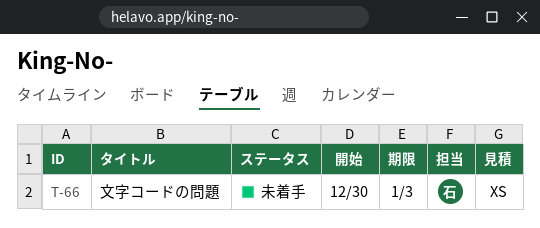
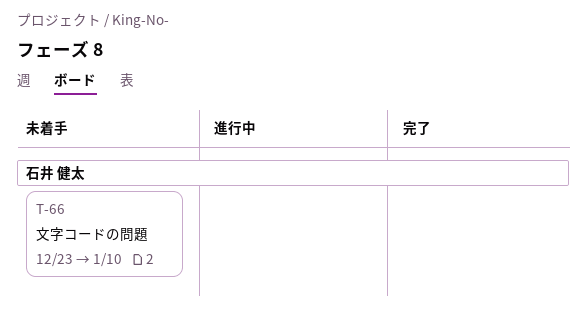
T-66, start: Dec 30 -> Dec 23
T-66, due: Jan 3 -> Jan 10

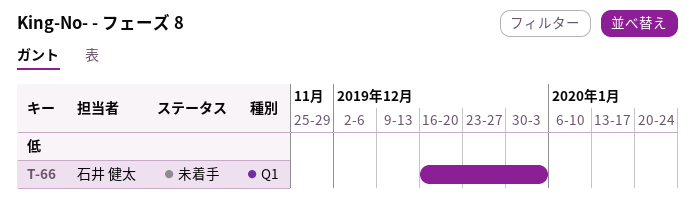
T-66, start: Dec 23 -> Dec 16
T-66, due: Jan 10 -> Jan 3

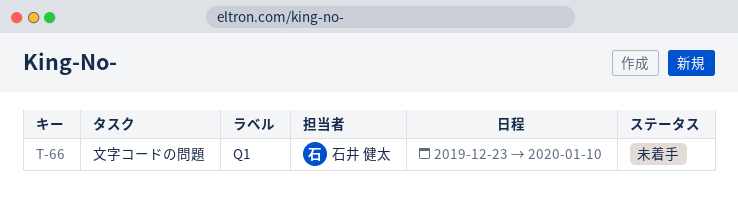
T-66, start: Dec 16 -> Dec 23
T-66, due: Jan 3 -> Jan 10

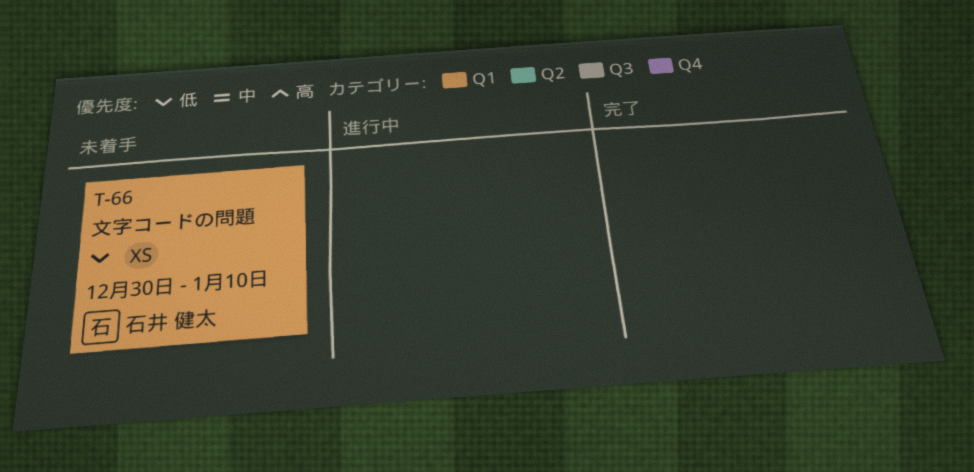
T-66, start: Dec 23 -> Dec 30

